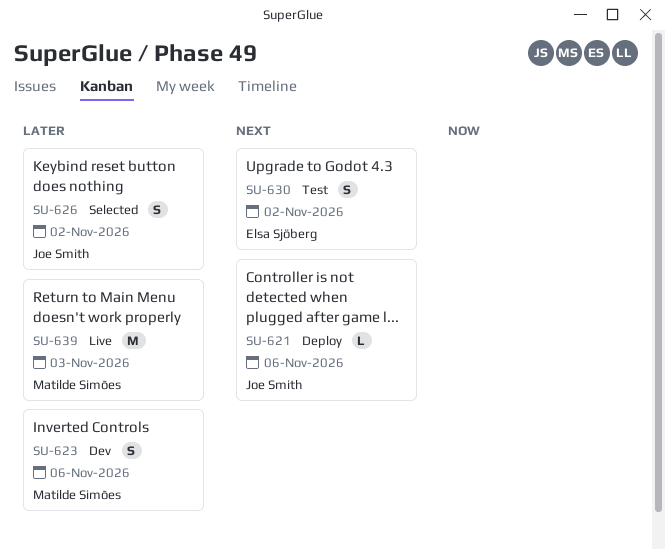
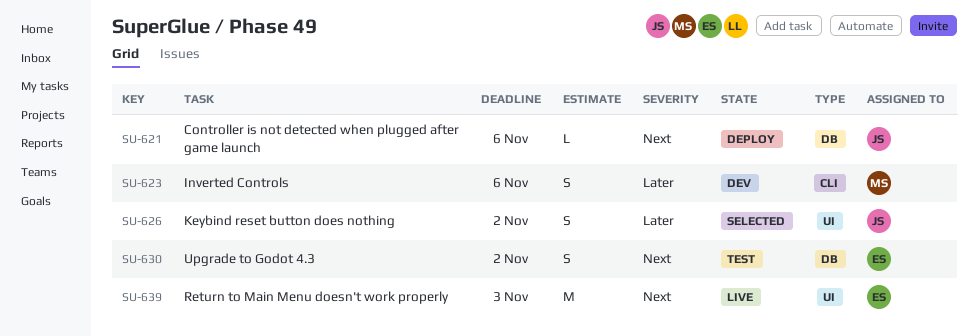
SU-639, owner: Matilde Simões -> Elsa Sjöberg
SU-639, priority: Later -> Next

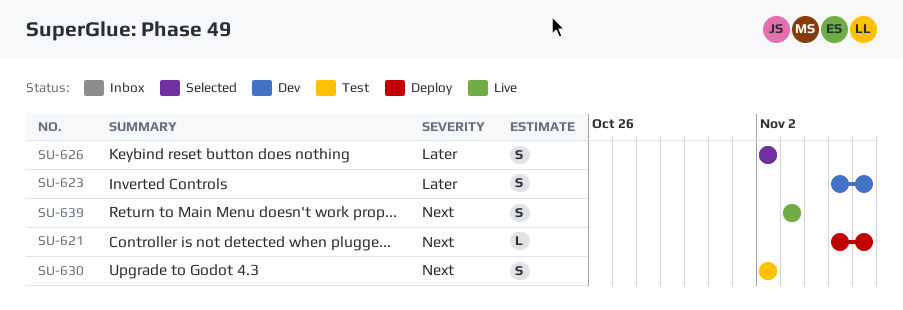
SU-639, estimate: M -> S

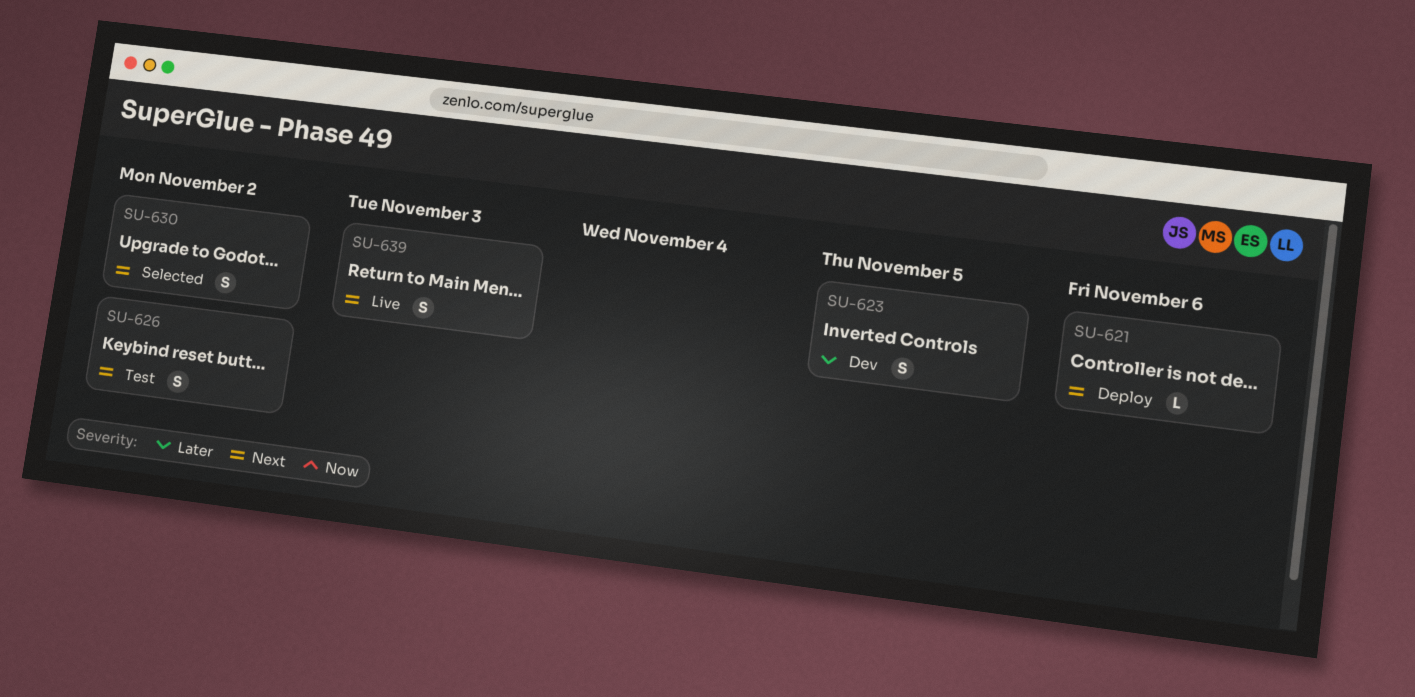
SU-623, due: Nov 6 -> Nov 5
SU-626, status: Selected -> Test
SU-626, priority: Later -> Next
SU-630, status: Test -> Selected

